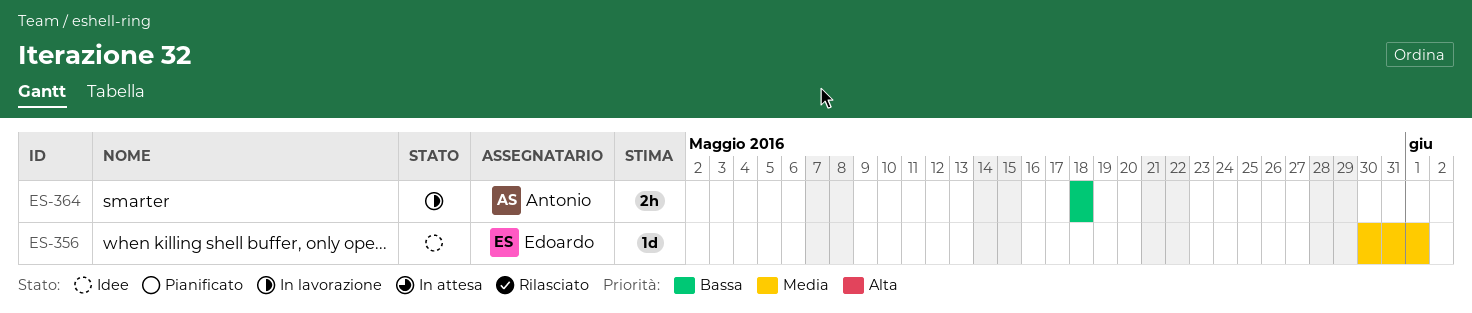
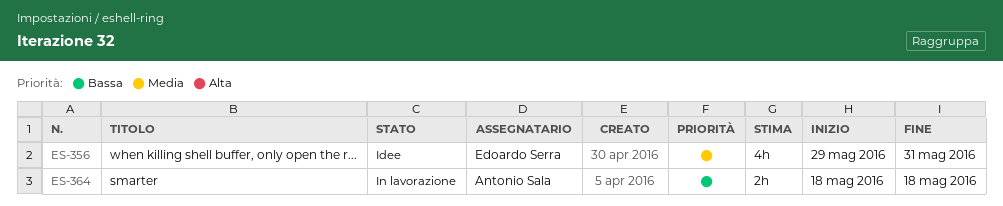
ES-356, estimate: 1d -> 4h
ES-356, start: May 30 -> May 29
ES-356, due: Jun 1 -> May 31

